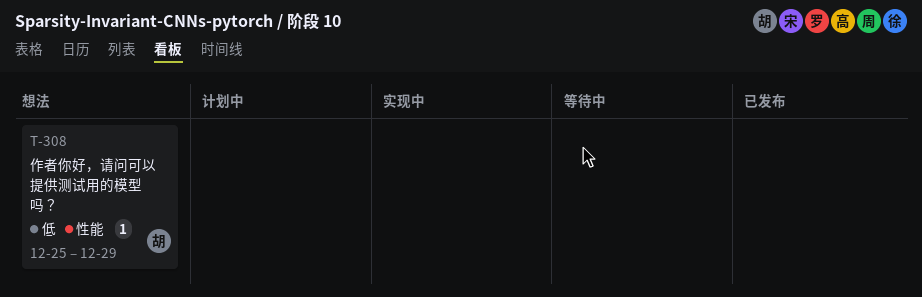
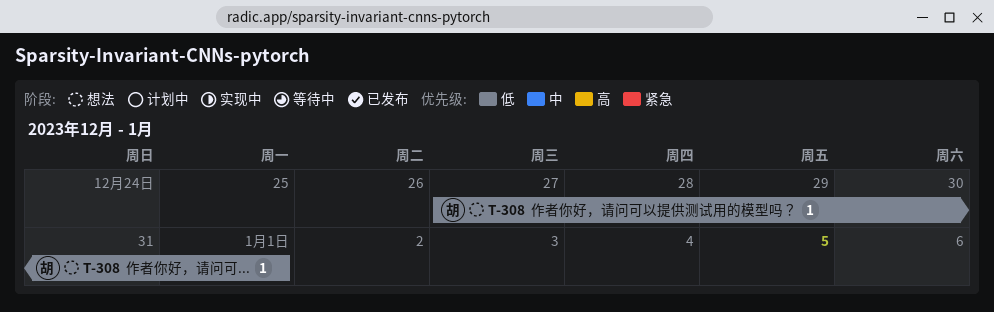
T-308, start: Dec 25 -> Dec 27
T-308, due: Dec 29 -> Jan 1

